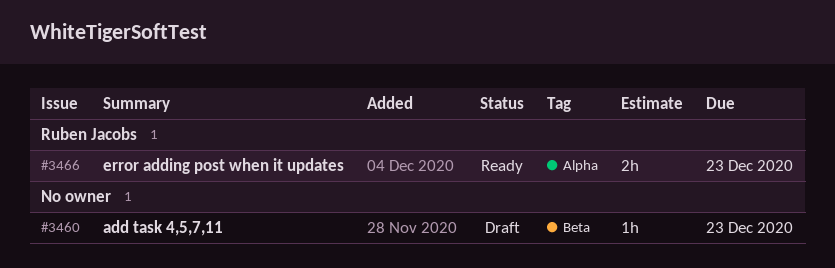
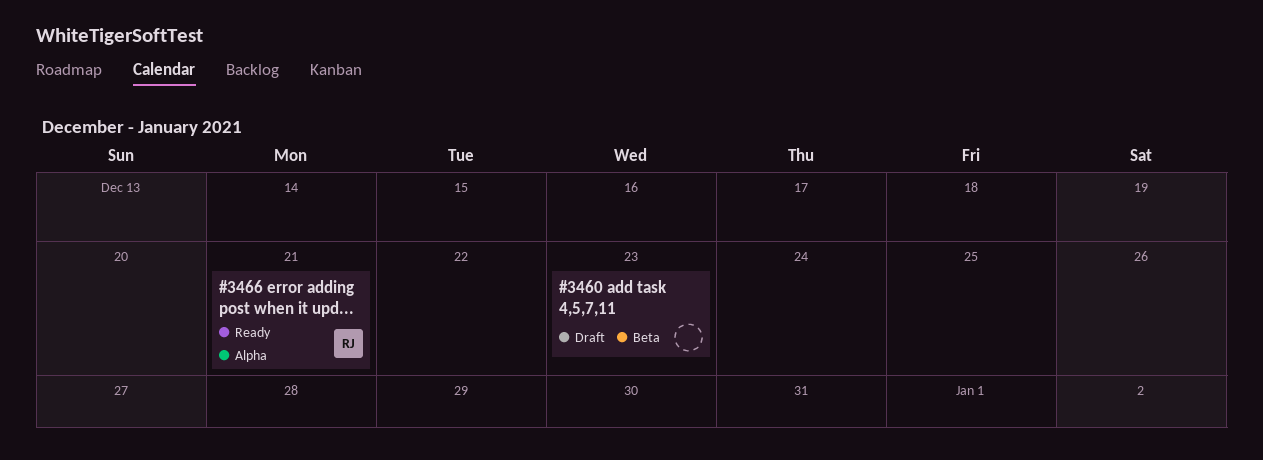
#3466, due: Dec 23 -> Dec 21

